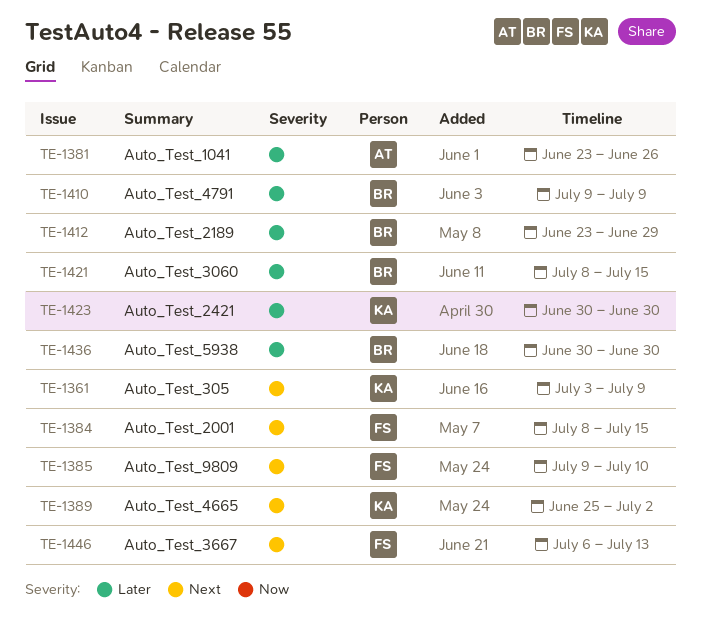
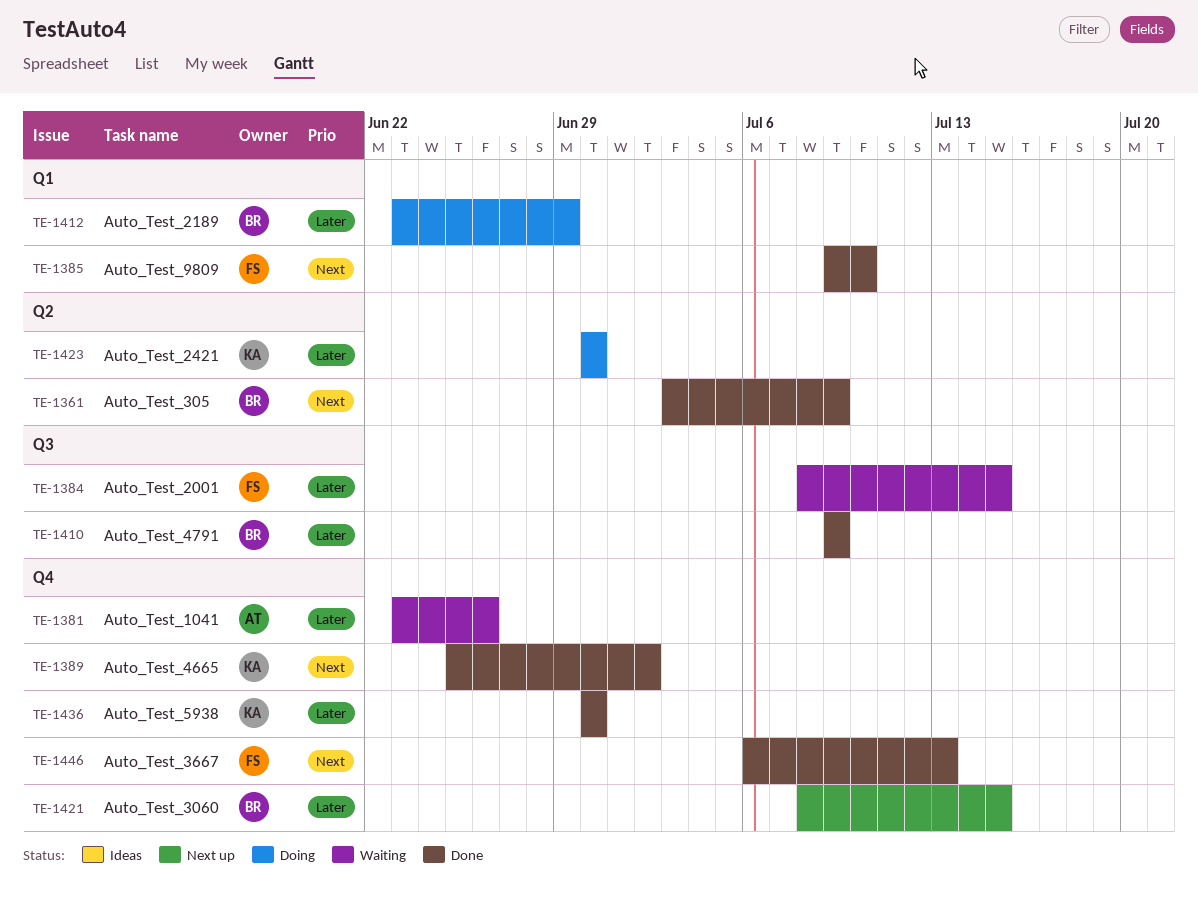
TE-1361, owner: KA -> BR
TE-1384, priority: Next -> Later
TE-1436, owner: BR -> KA

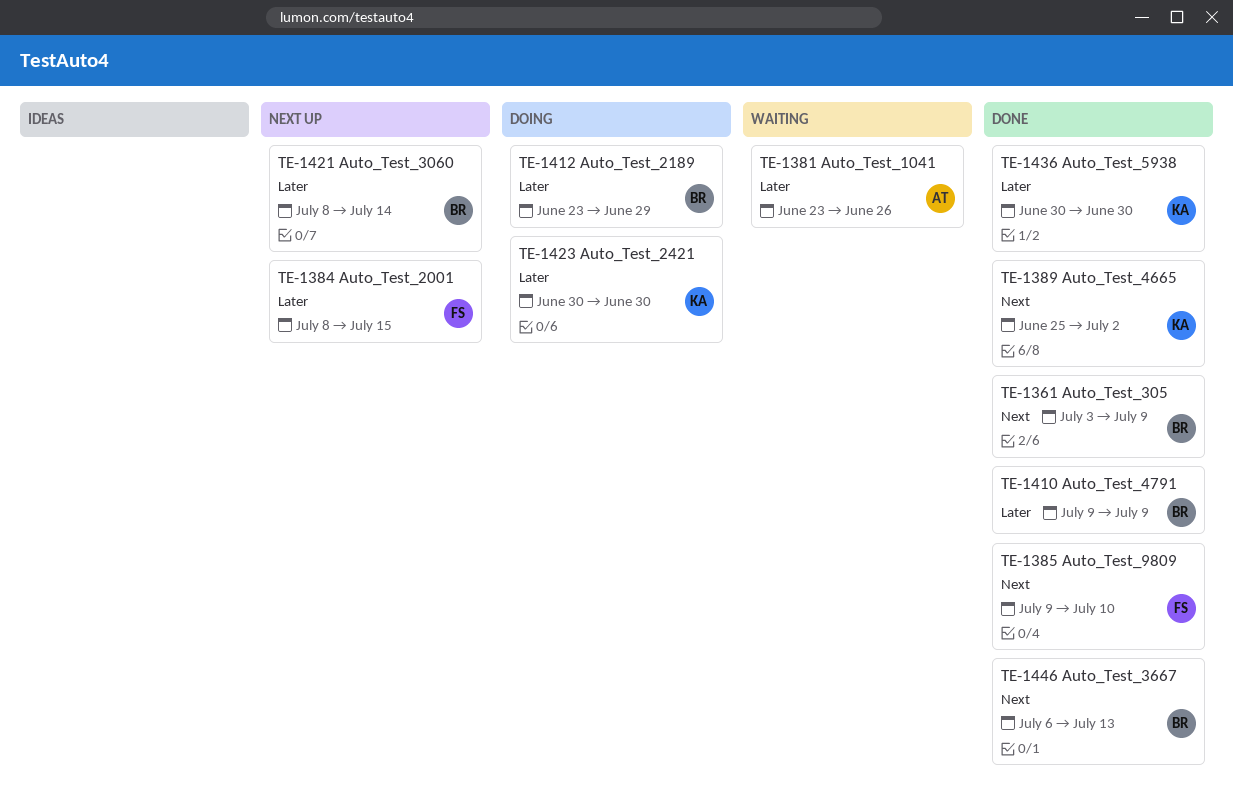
TE-1384, status: Waiting -> Next up
TE-1421, due: Jul 15 -> Jul 14
TE-1446, owner: FS -> BR

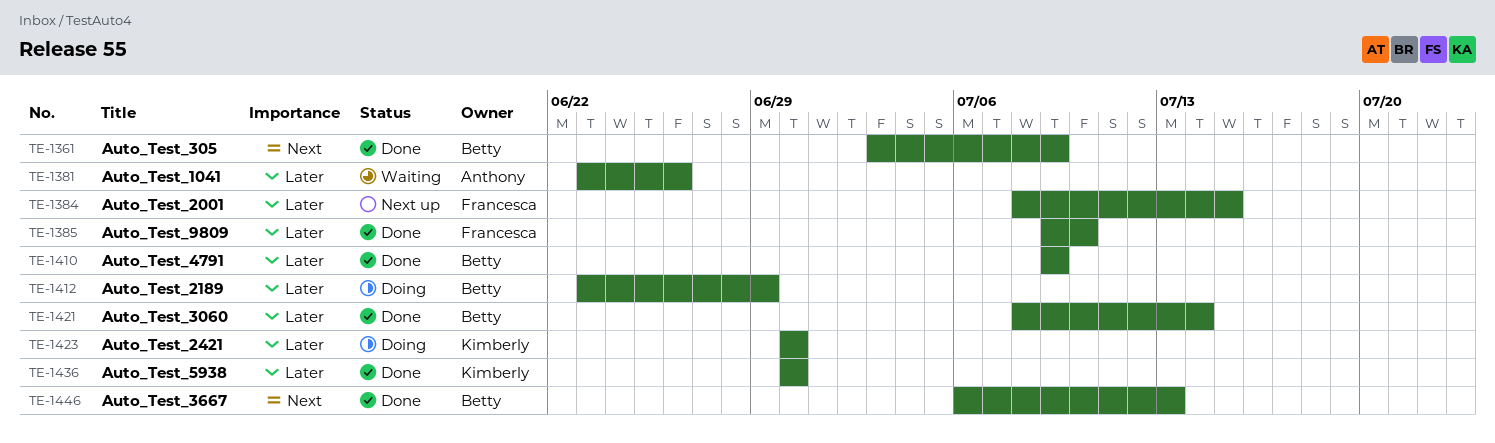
TE-1385, priority: Next -> Later
TE-1389: present -> none
TE-1421, status: Next up -> Done

